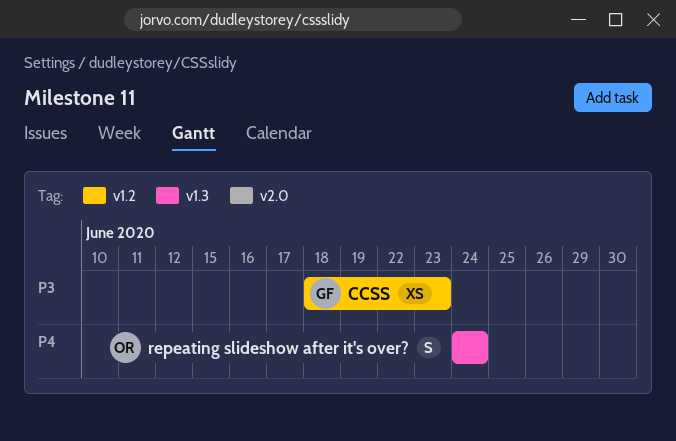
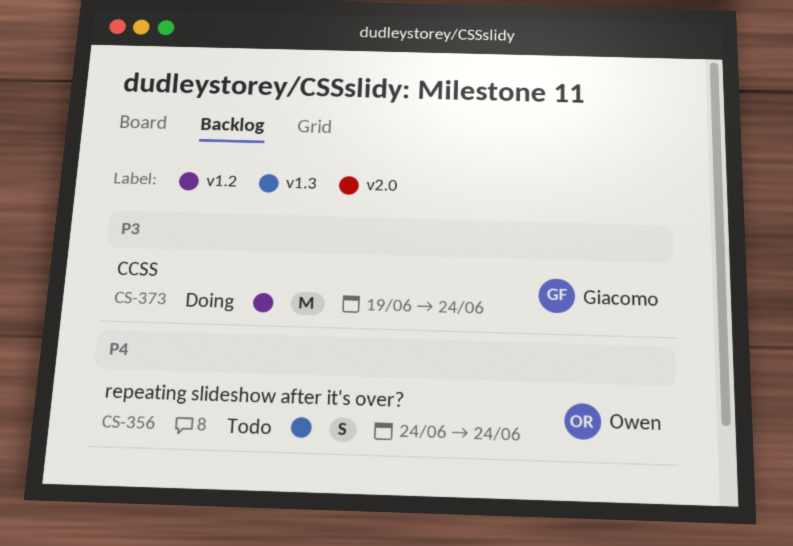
CCSS, estimate: XS -> M
CCSS, start: Jun 18 -> Jun 19
CCSS, due: Jun 23 -> Jun 24

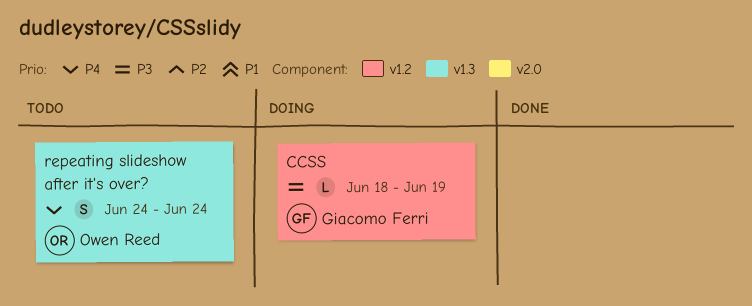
CCSS, estimate: M -> L
CCSS, start: Jun 19 -> Jun 18
CCSS, due: Jun 24 -> Jun 19

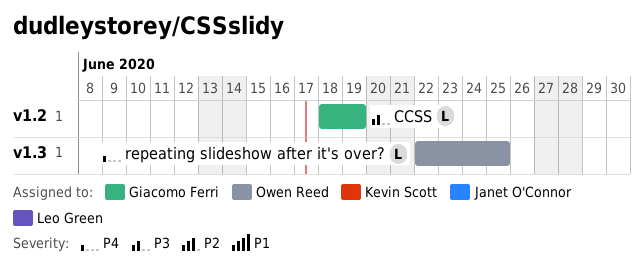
repeating slideshow after it's over?, estimate: S -> L
repeating slideshow after it's over?, start: Jun 24 -> Jun 22
repeating slideshow after it's over?, due: Jun 24 -> Jun 25

